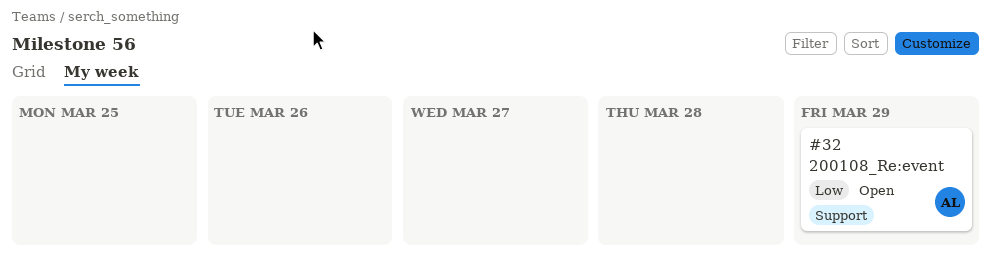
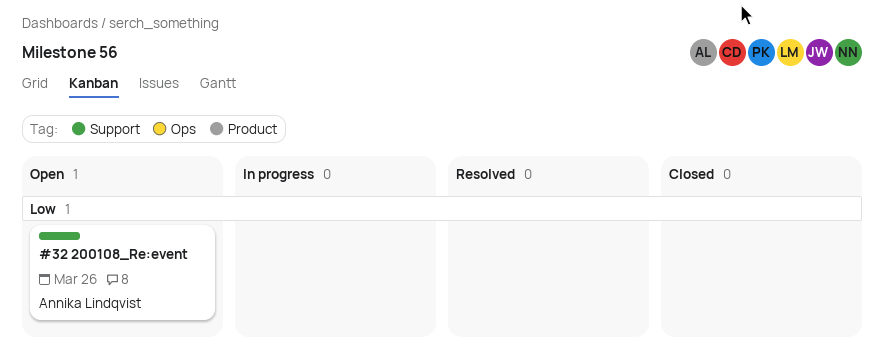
#32, due: Mar 29 -> Mar 26

